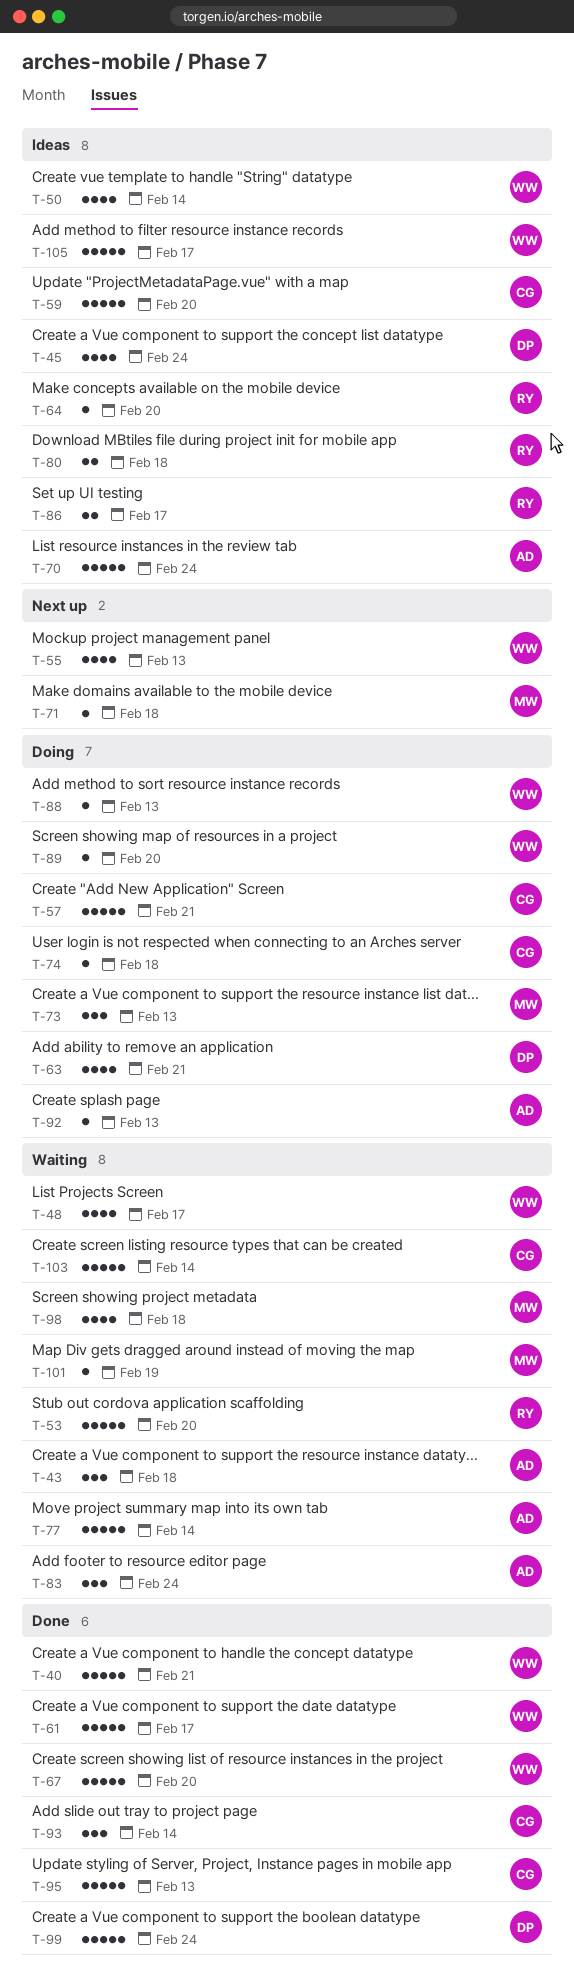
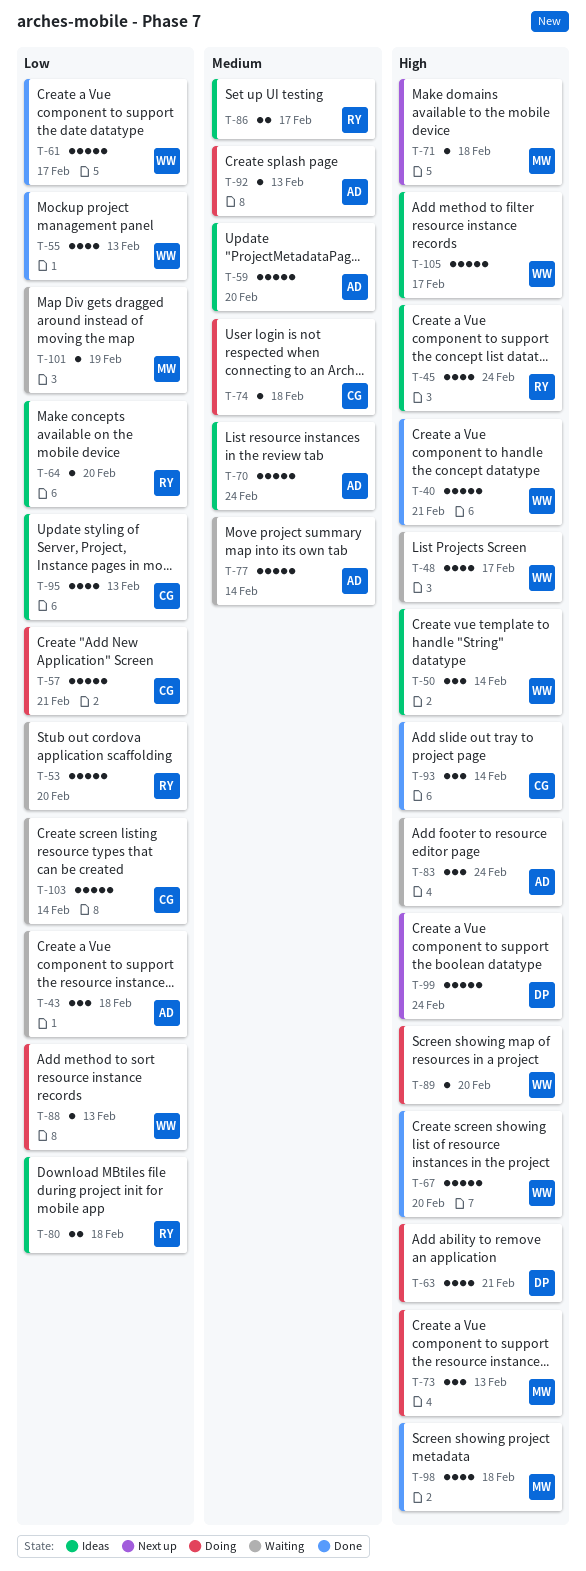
T-45, owner: DP -> RY
T-50, estimate: 4 -> 3
T-55, status: Next up -> Done
T-59, owner: CG -> AD
T-95, status: Done -> Ideas
T-95, estimate: 5 -> 4
T-98, status: Waiting -> Done
T-99, status: Done -> Next up

